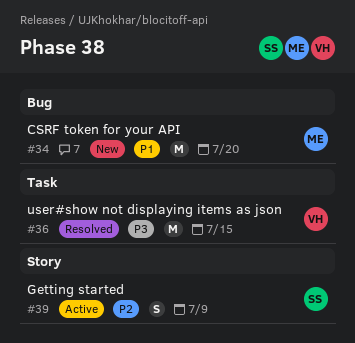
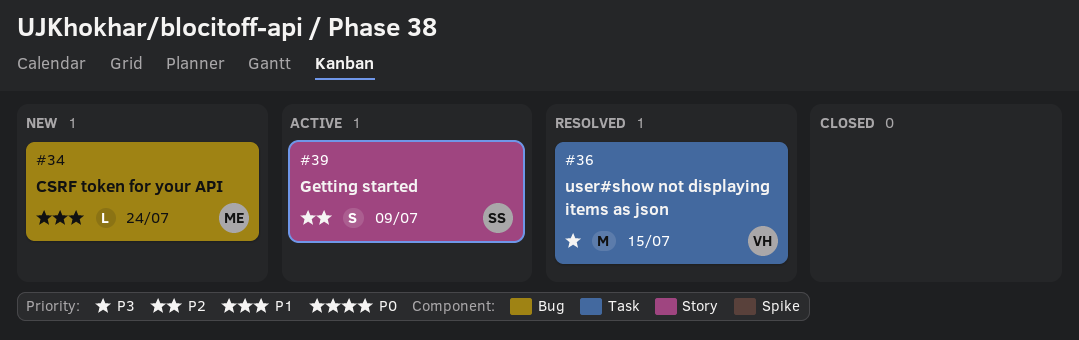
#34, estimate: M -> L
#34, due: Jul 20 -> Jul 24

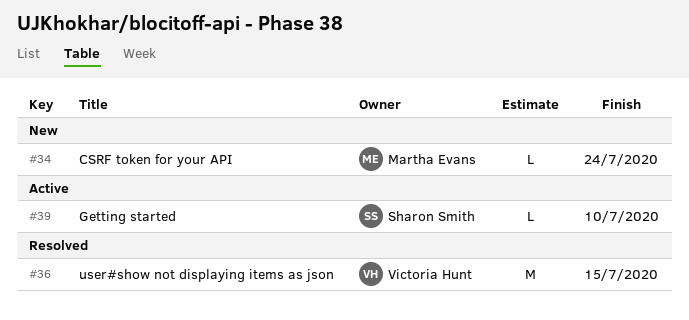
#39, estimate: S -> L
#39, due: Jul 9 -> Jul 10

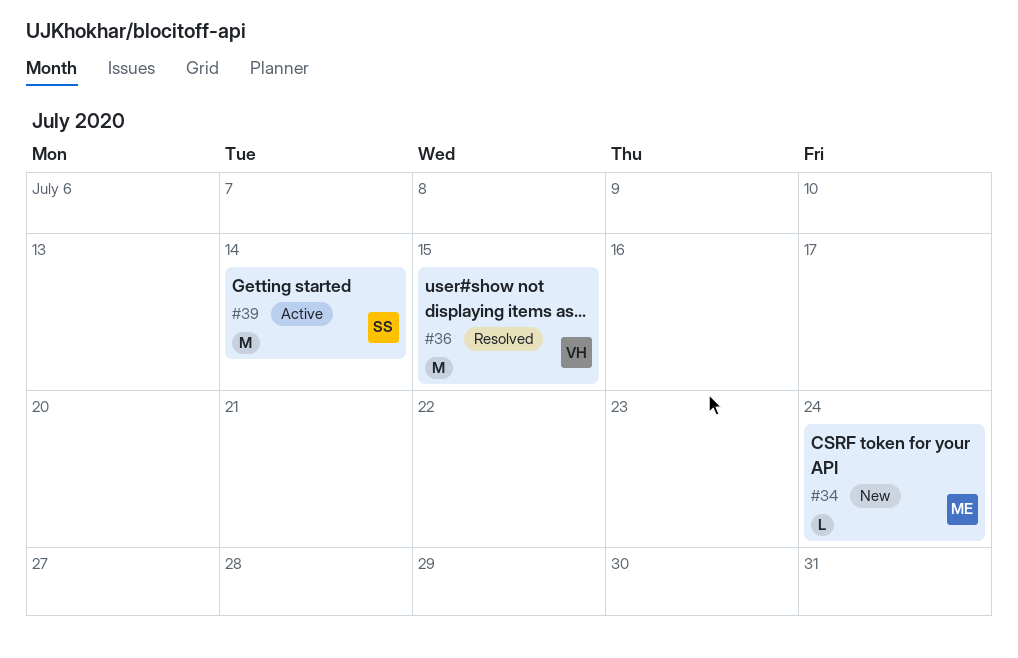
#39, estimate: L -> M
#39, due: Jul 10 -> Jul 14

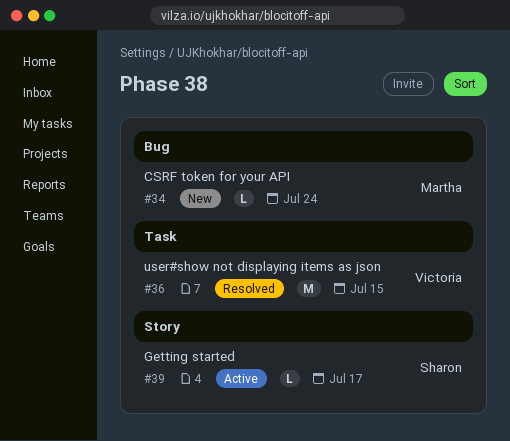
#39, estimate: M -> L
#39, due: Jul 14 -> Jul 17

